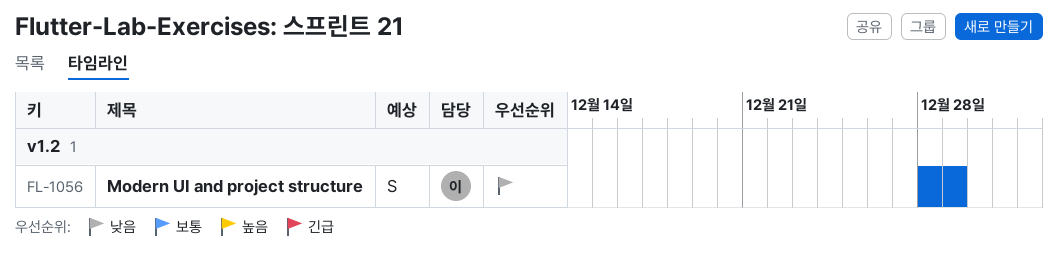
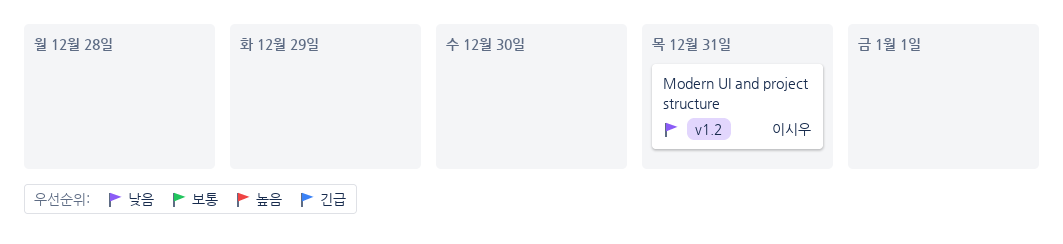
Modern UI and project structure, due: Dec 29 -> Dec 31

